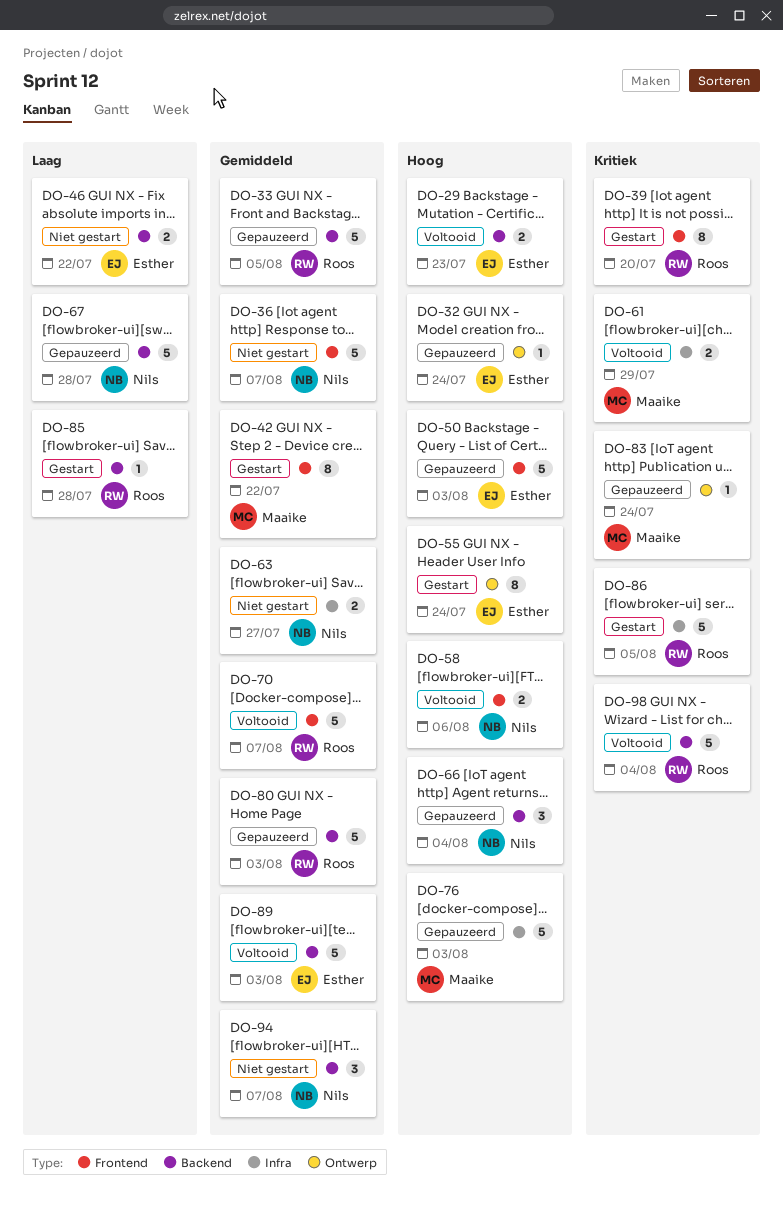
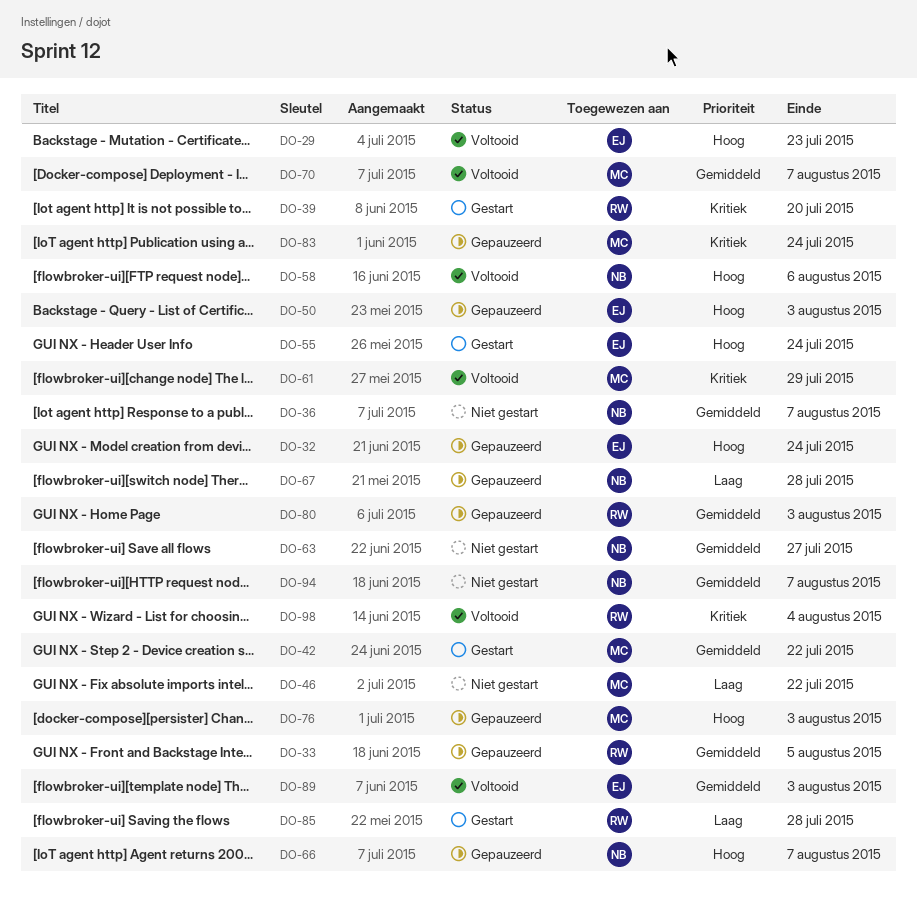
DO-46, owner: Esther -> Maaike
DO-66, due: Aug 4 -> Aug 7
DO-70, owner: Roos -> Maaike
DO-86: present -> none

